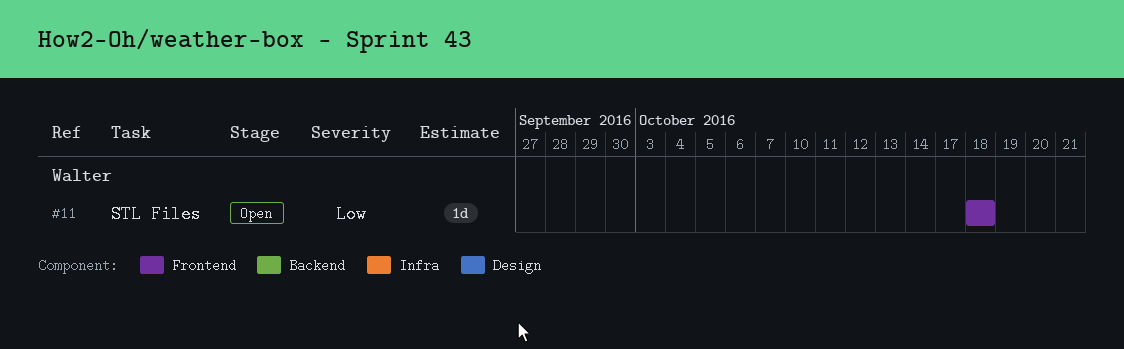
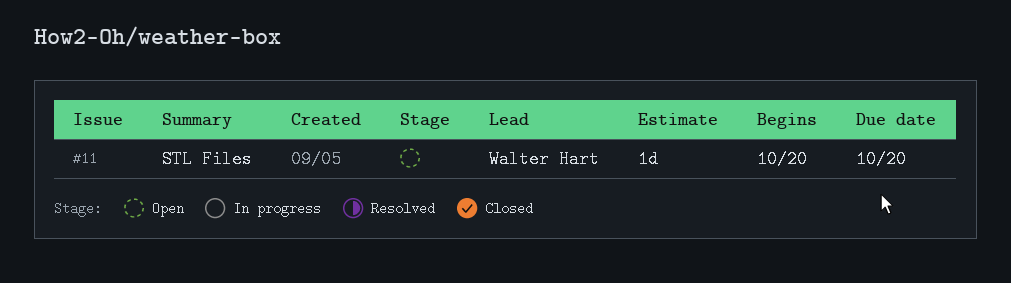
#11, start: Oct 18 -> Oct 20
#11, due: Oct 18 -> Oct 20

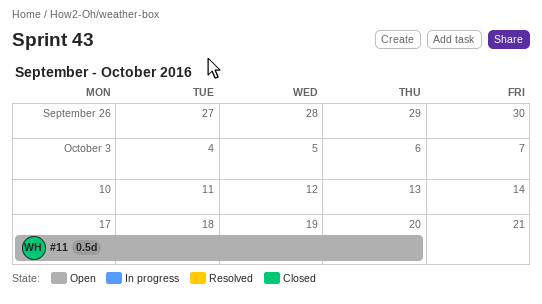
#11, estimate: 1d -> 0.5d
#11, start: Oct 20 -> Oct 17

